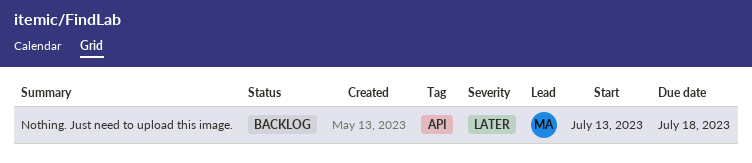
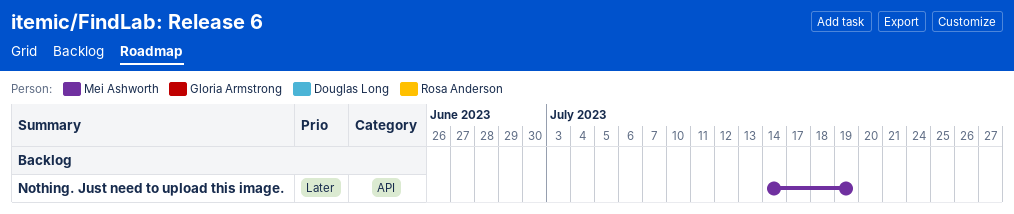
Nothing. Just need to upload this image., start: Jul 13 -> Jul 14
Nothing. Just need to upload this image., due: Jul 18 -> Jul 19

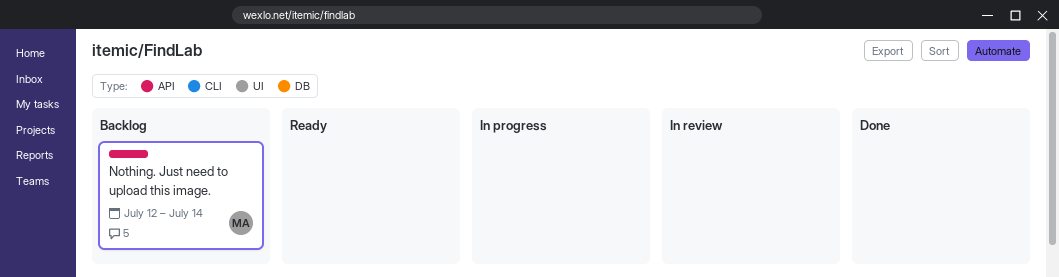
Nothing. Just need to upload this image., start: Jul 14 -> Jul 12
Nothing. Just need to upload this image., due: Jul 19 -> Jul 14

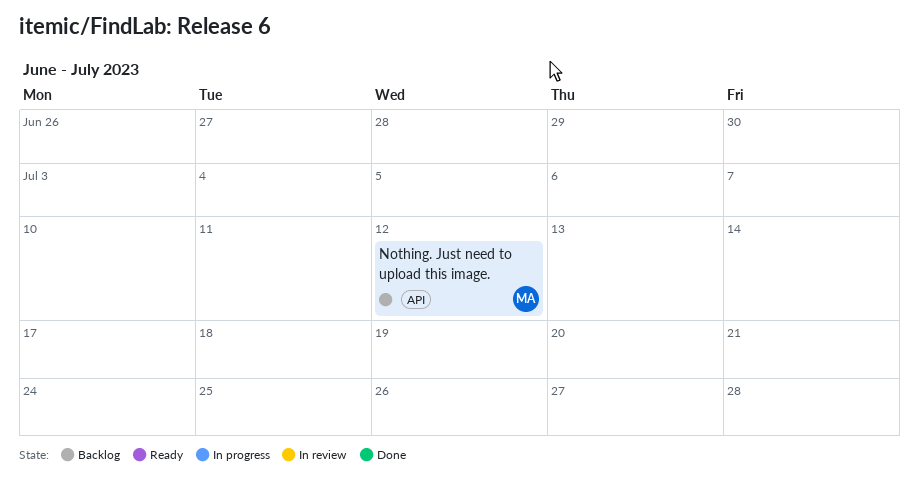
Nothing. Just need to upload this image., due: Jul 14 -> Jul 12

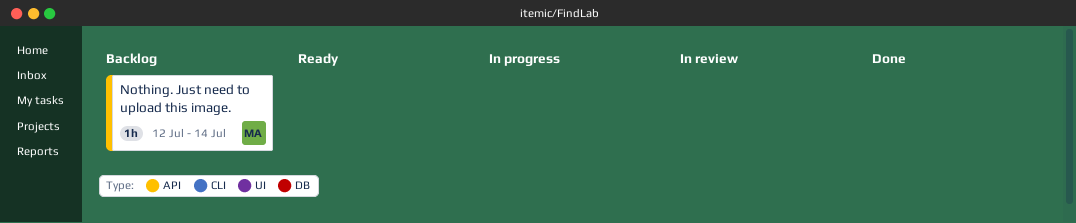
Nothing. Just need to upload this image., due: Jul 12 -> Jul 14

